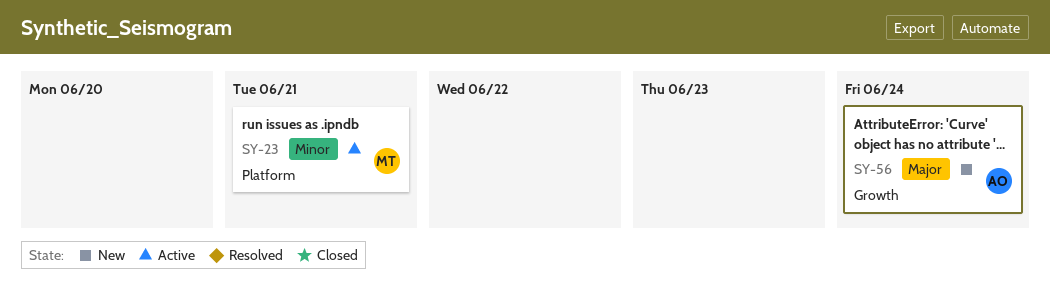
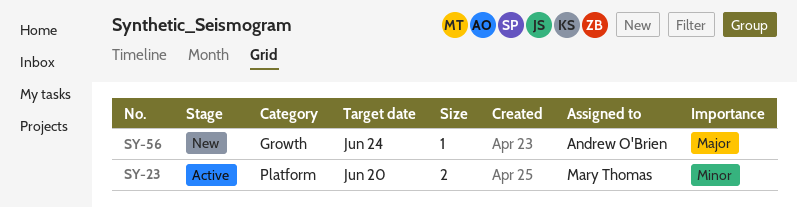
SY-23, due: Jun 21 -> Jun 20

